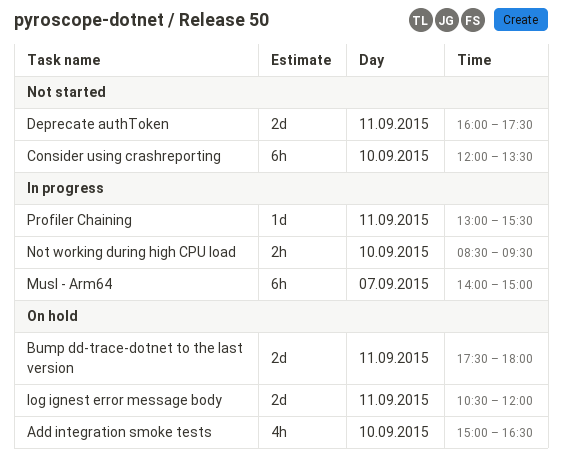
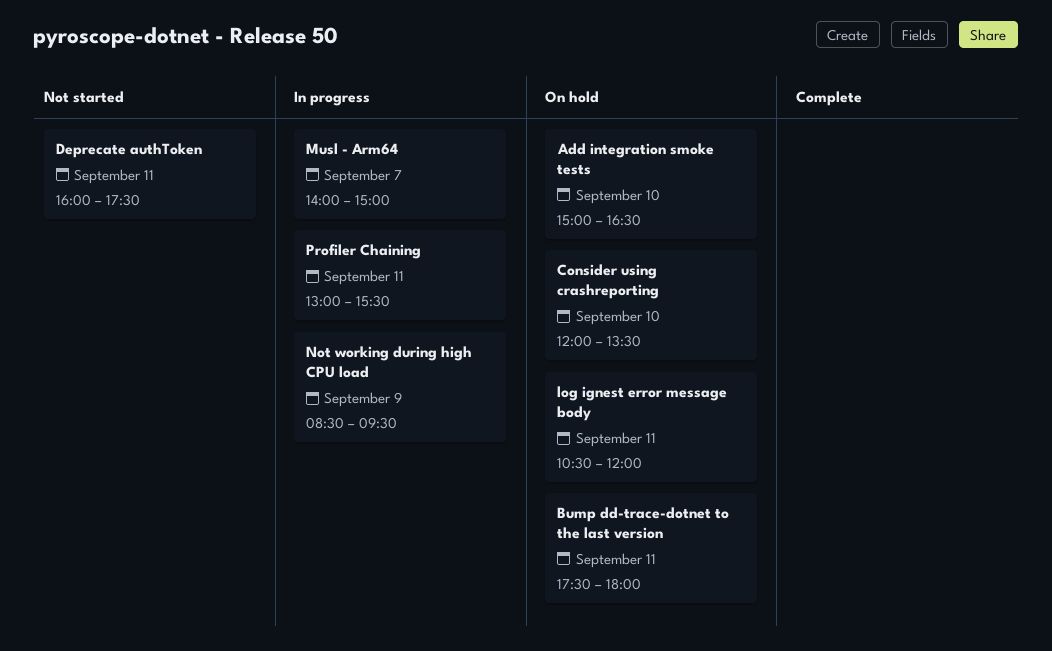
Consider using crashreporting, status: Not started -> On hold
Not working during high CPU load, day: Sep 10 -> Sep 9

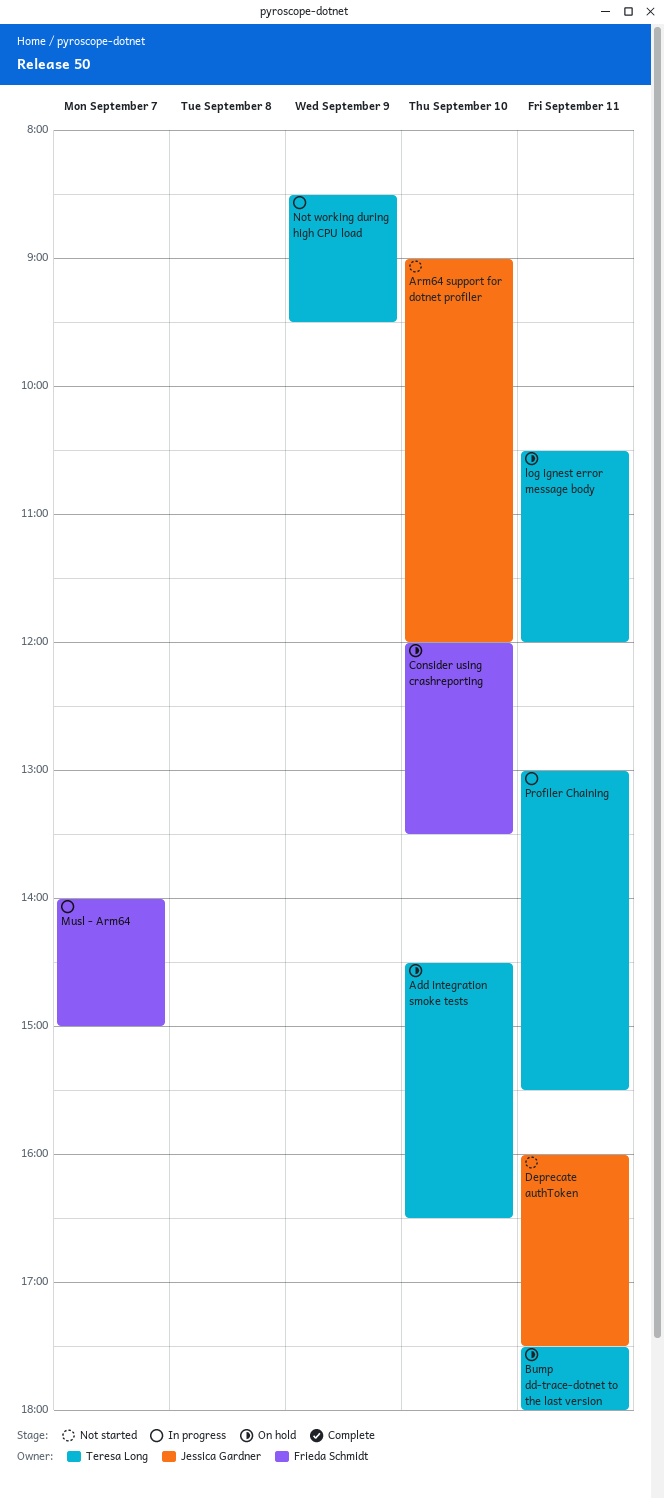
Add integration smoke tests, begins: 15:00 -> 14:30
Arm64 support for dotnet profiler: none -> present

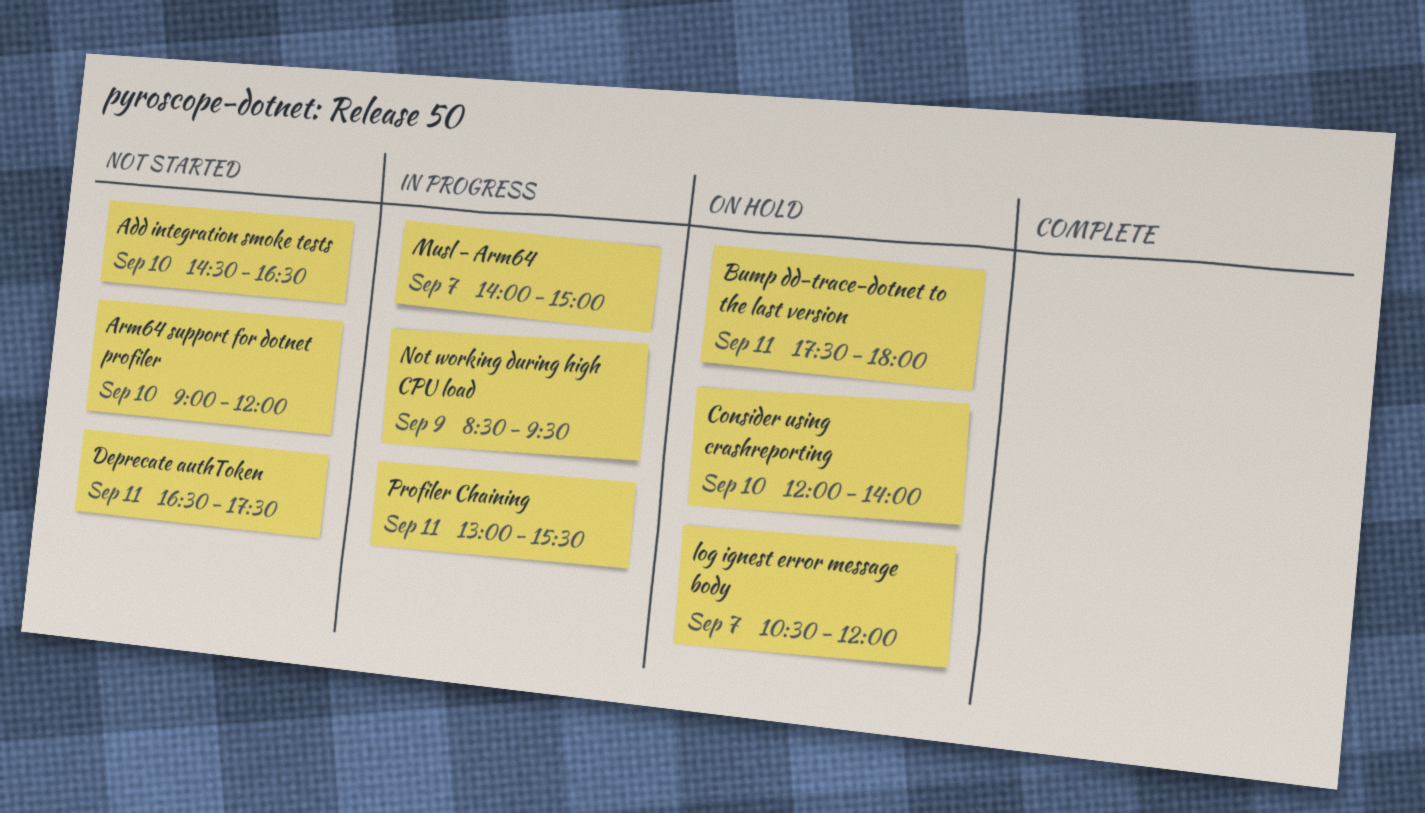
Add integration smoke tests, status: On hold -> Not started
Consider using crashreporting, ends: 13:30 -> 14:00
Deprecate authToken, begins: 16:00 -> 16:30
log ignest error message body, day: Sep 11 -> Sep 7

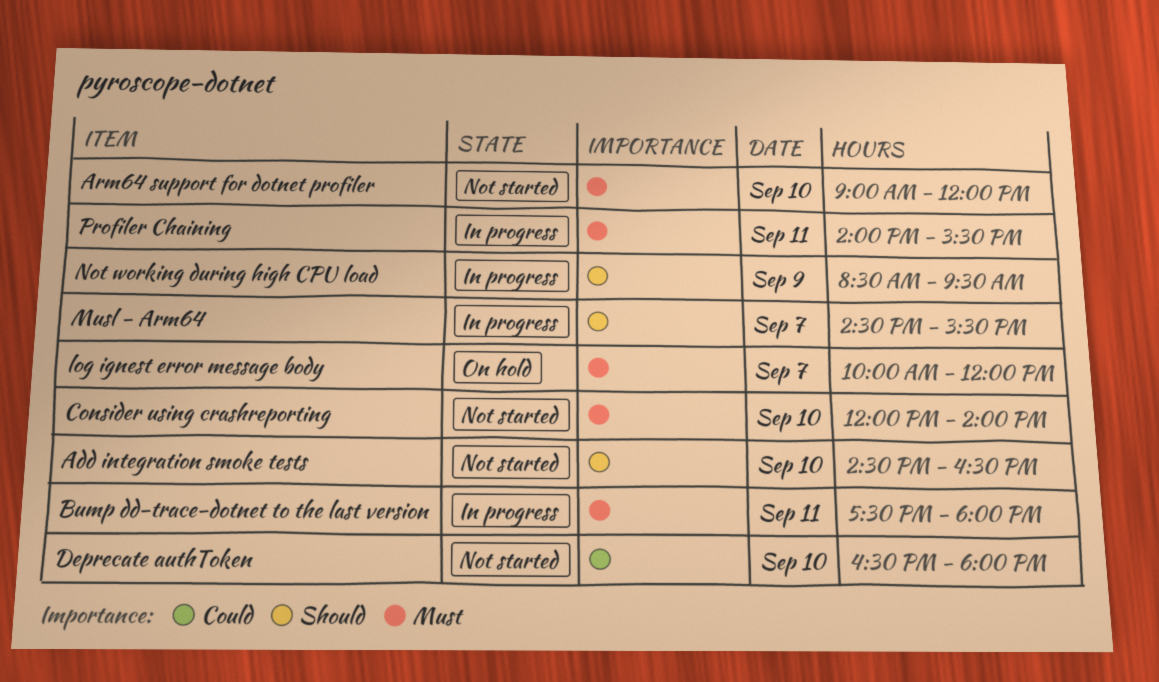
Bump dd-trace-dotnet to the last version, status: On hold -> In progress
Consider using crashreporting, status: On hold -> Not started
Deprecate authToken, day: Sep 11 -> Sep 10
Deprecate authToken, ends: 17:30 -> 18:00
log ignest error message body, begins: 10:30 -> 10:00
Musl - Arm64, begins: 14:00 -> 14:30
Musl - Arm64, ends: 15:00 -> 15:30
Profiler Chaining, begins: 13:00 -> 14:00

